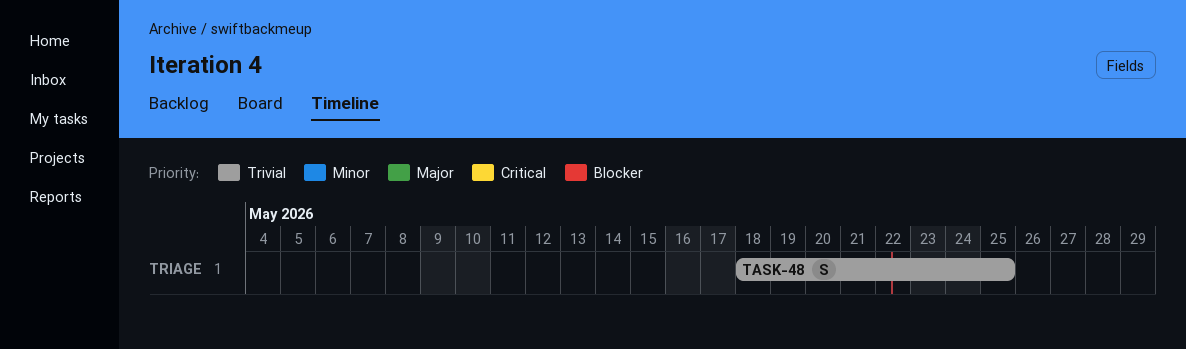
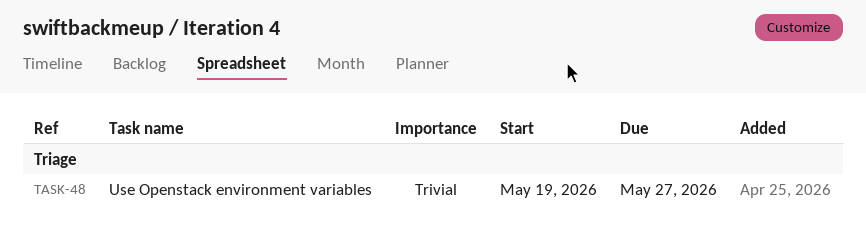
TASK-48, start: May 18 -> May 19
TASK-48, due: May 25 -> May 27

